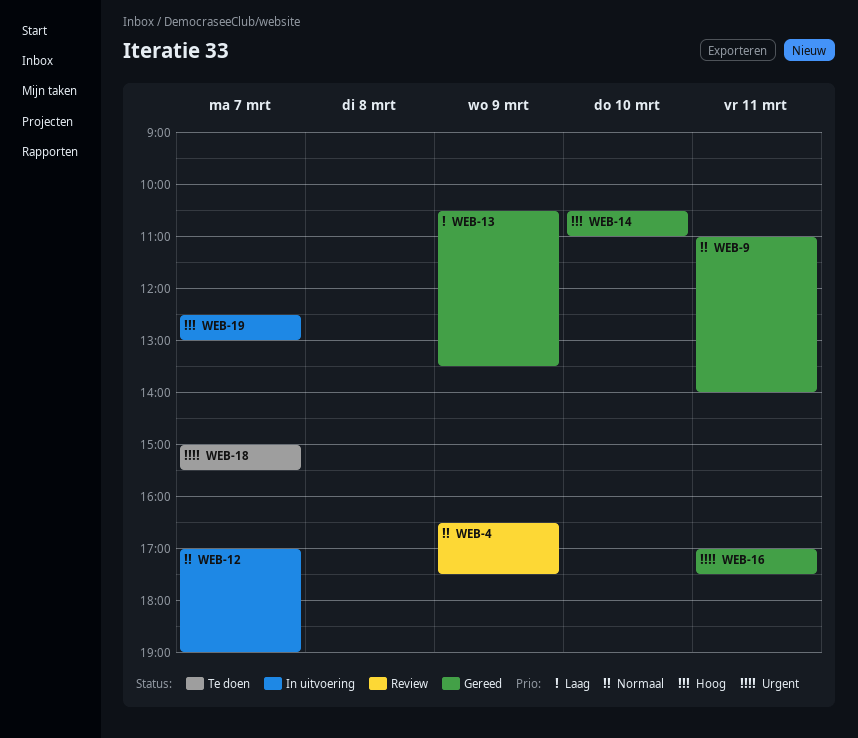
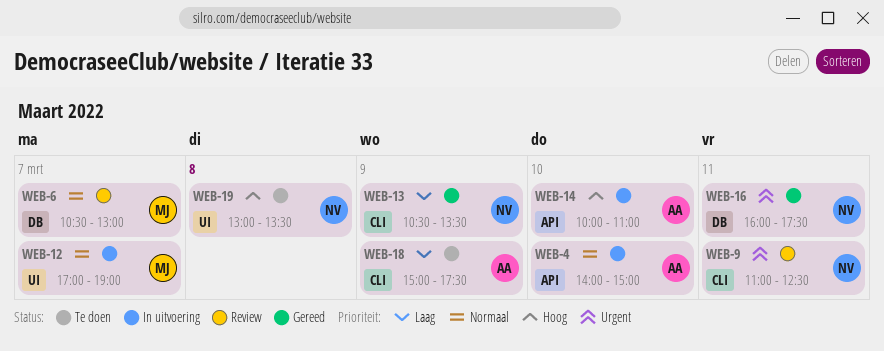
WEB-4, status: Review -> In uitvoering
WEB-4, day: Mar 9 -> Mar 10
WEB-4, begins: 16:30 -> 14:00
WEB-4, ends: 17:30 -> 15:00
WEB-6: none -> present
WEB-9, status: Gereed -> Review
WEB-9, priority: Normaal -> Urgent
WEB-9, ends: 14:00 -> 12:30
WEB-14, status: Gereed -> In uitvoering
WEB-14, begins: 10:30 -> 10:00
WEB-16, begins: 17:00 -> 16:00
WEB-18, priority: Urgent -> Laag
WEB-18, day: Mar 7 -> Mar 9
WEB-18, ends: 15:30 -> 17:30
WEB-19, status: In uitvoering -> Te doen
WEB-19, day: Mar 7 -> Mar 8
WEB-19, begins: 12:30 -> 13:00
WEB-19, ends: 13:00 -> 13:30

